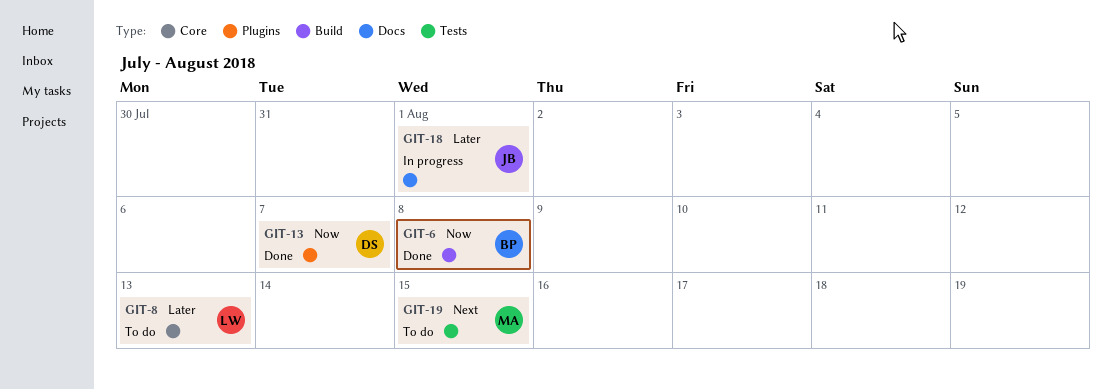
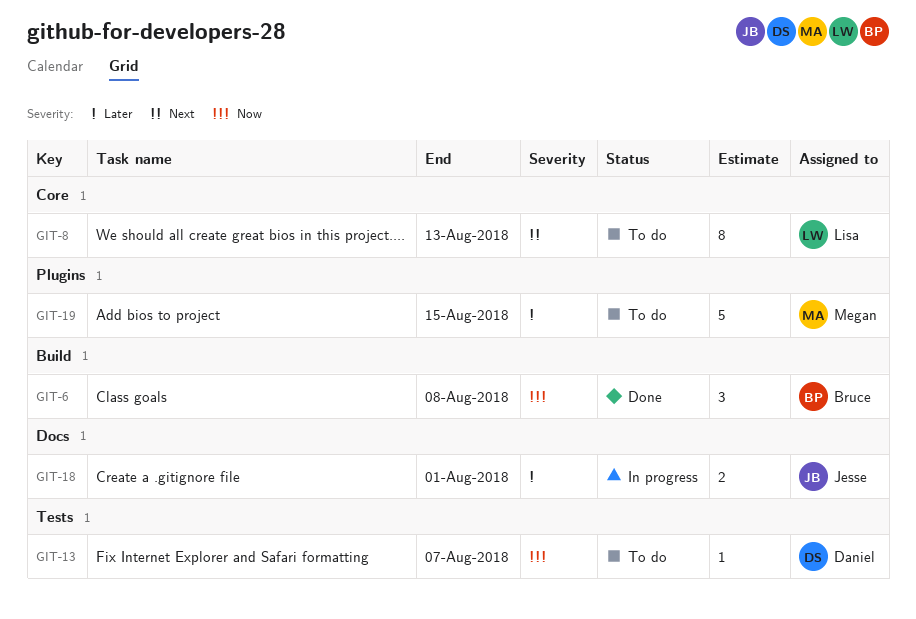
GIT-8, priority: Later -> Next
GIT-13, status: Done -> To do
GIT-13, label: Plugins -> Tests
GIT-19, priority: Next -> Later
GIT-19, label: Tests -> Plugins

